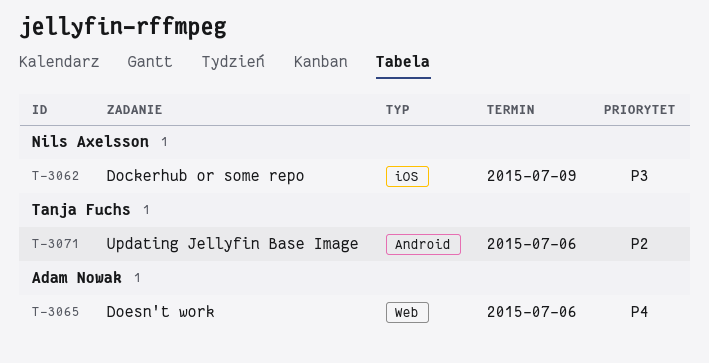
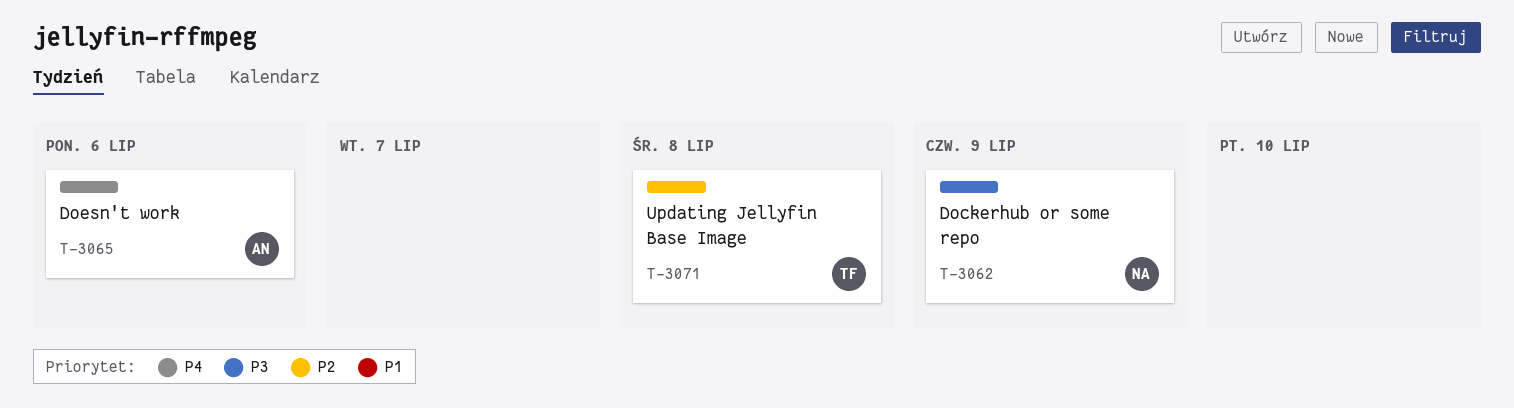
T-3071, due: Jul 6 -> Jul 8

